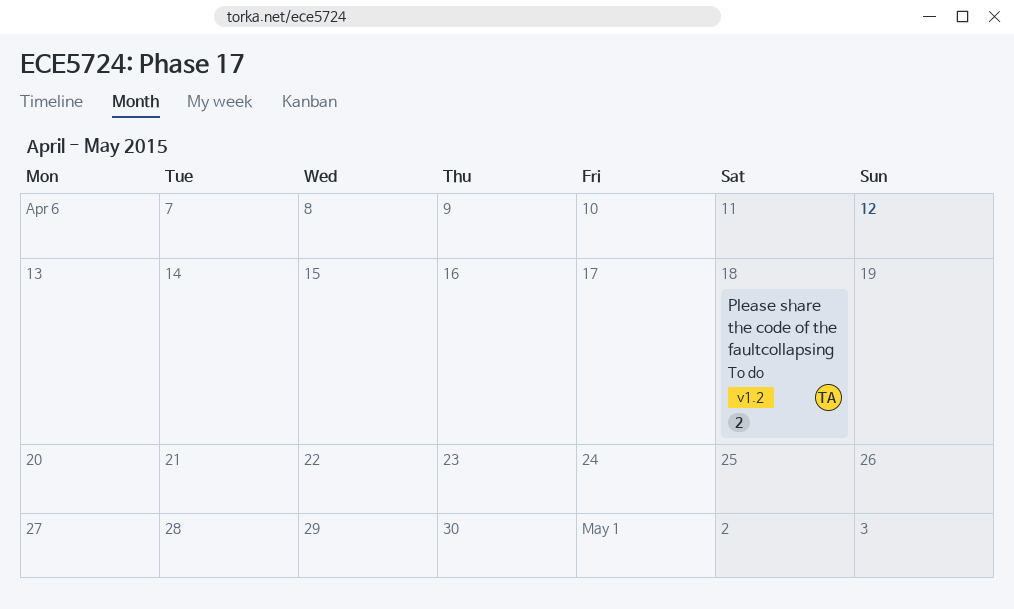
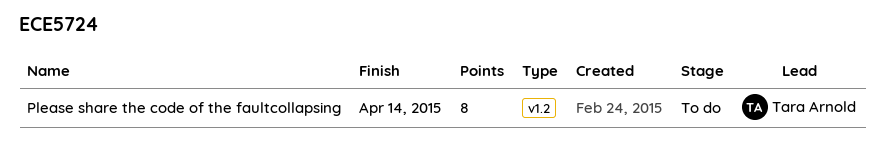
Please share the code of the faultcollapsing, estimate: 2 -> 8
Please share the code of the faultcollapsing, due: Apr 18 -> Apr 14

